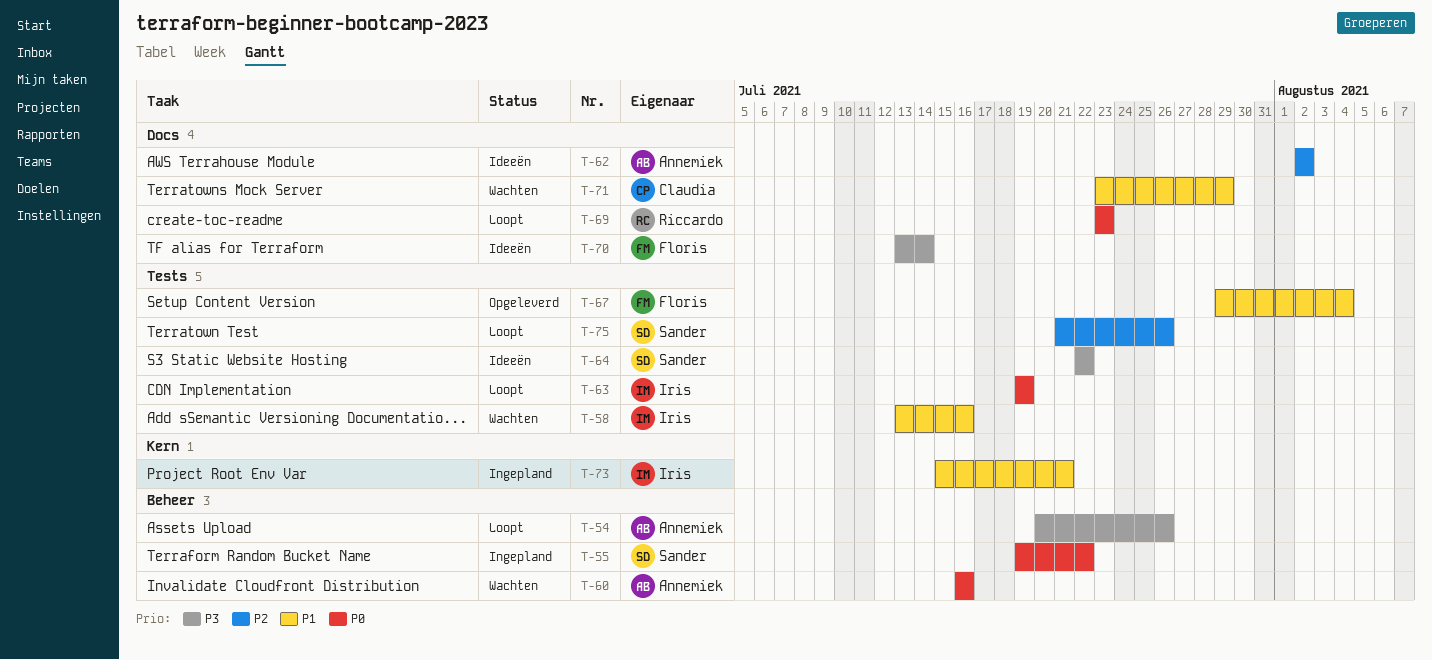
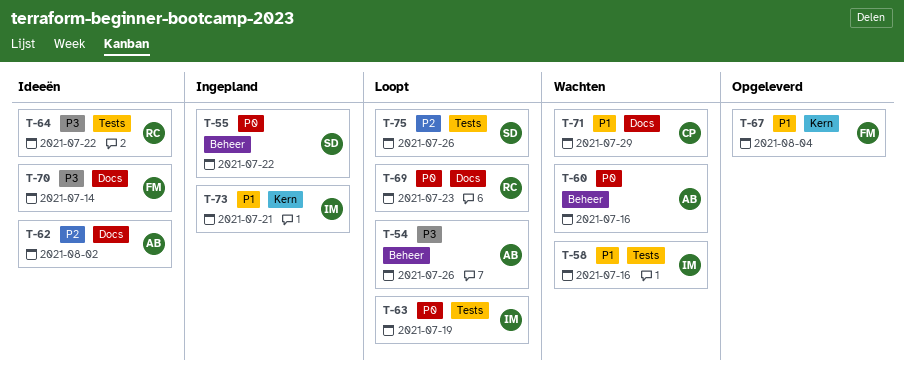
T-64, owner: Sander -> Riccardo
T-67, label: Tests -> Kern

